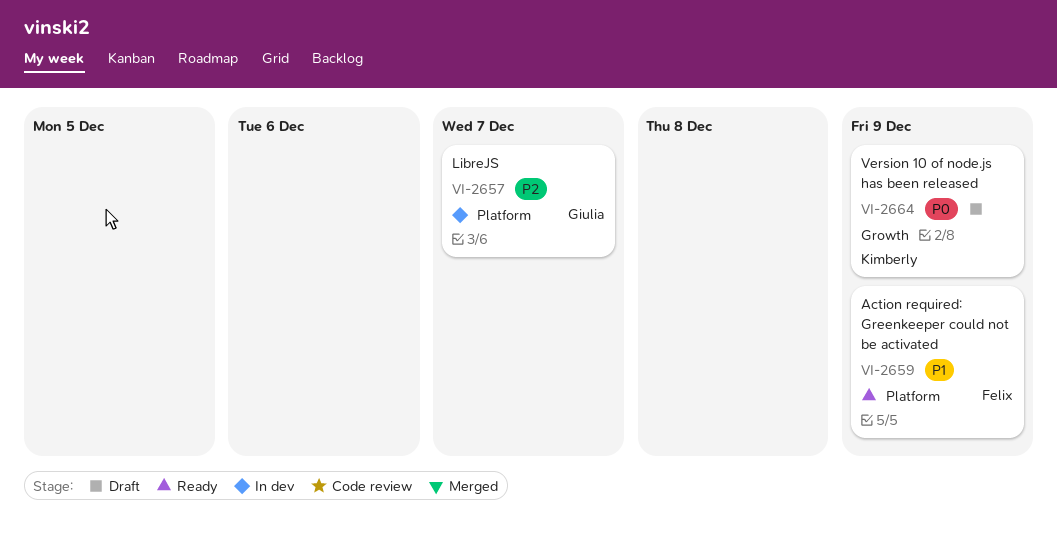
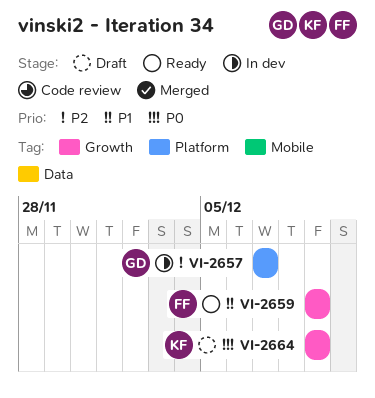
VI-2659, label: Platform -> Growth

